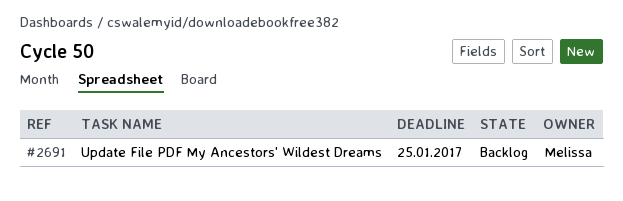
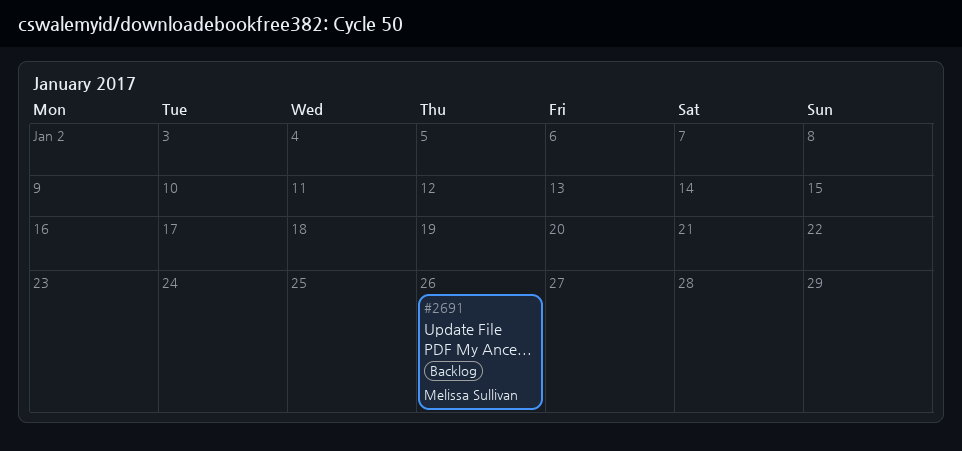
#2691, due: Jan 25 -> Jan 26

